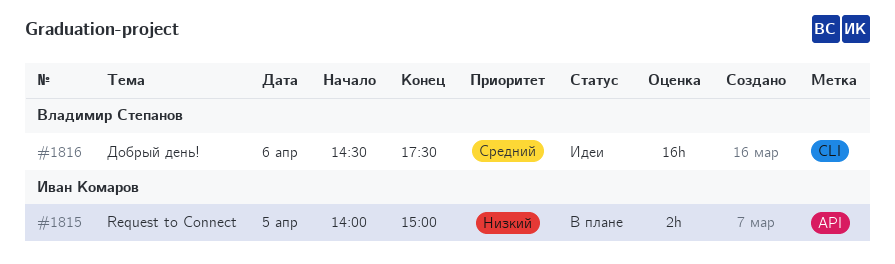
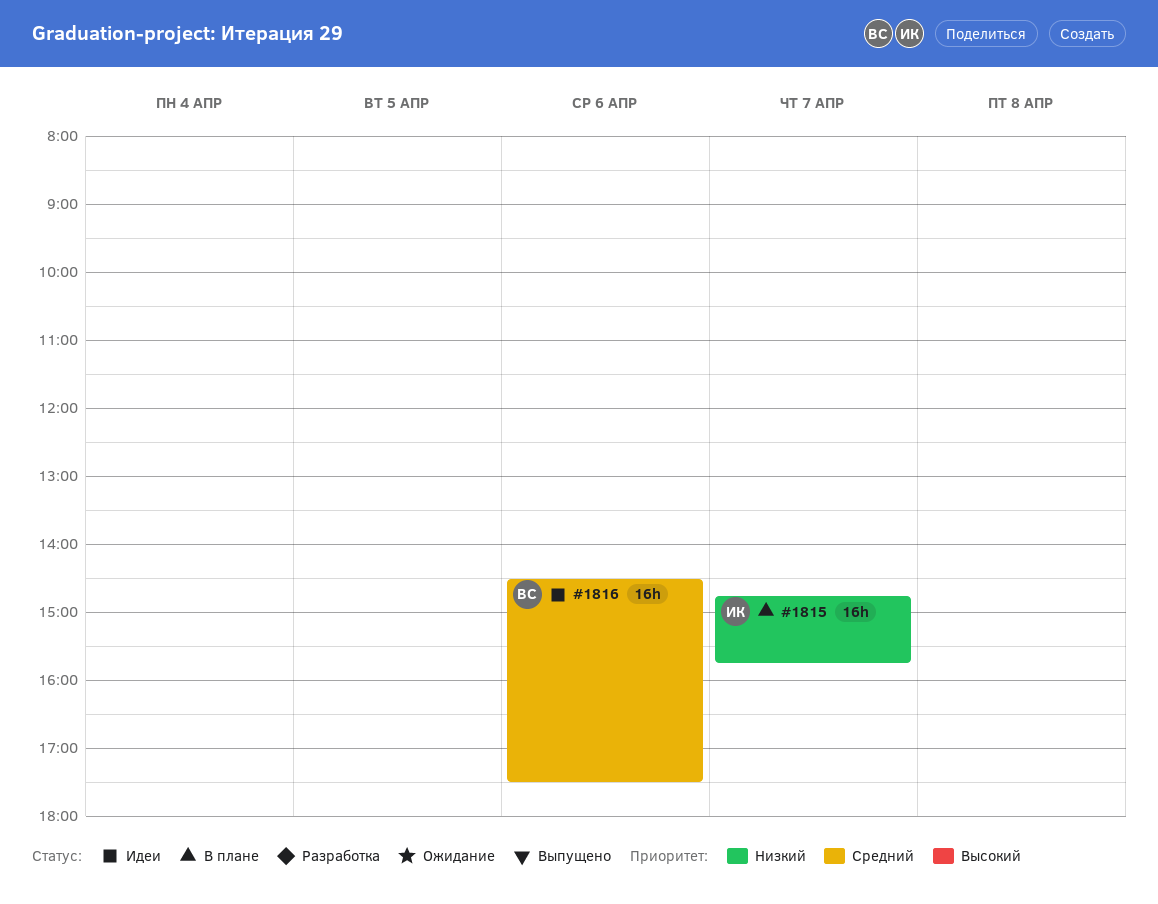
#1815, estimate: 2h -> 16h
#1815, day: Apr 5 -> Apr 7
#1815, begins: 14:00 -> 14:45
#1815, ends: 15:00 -> 15:45

